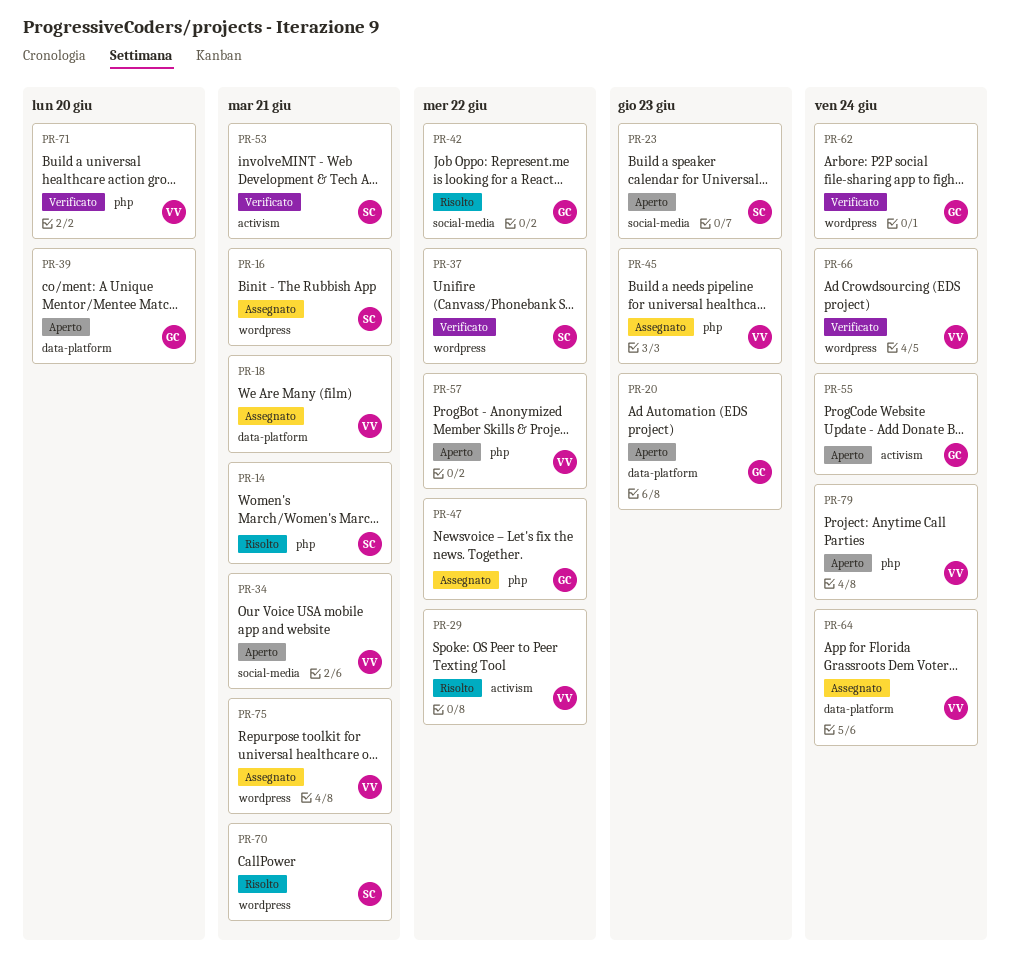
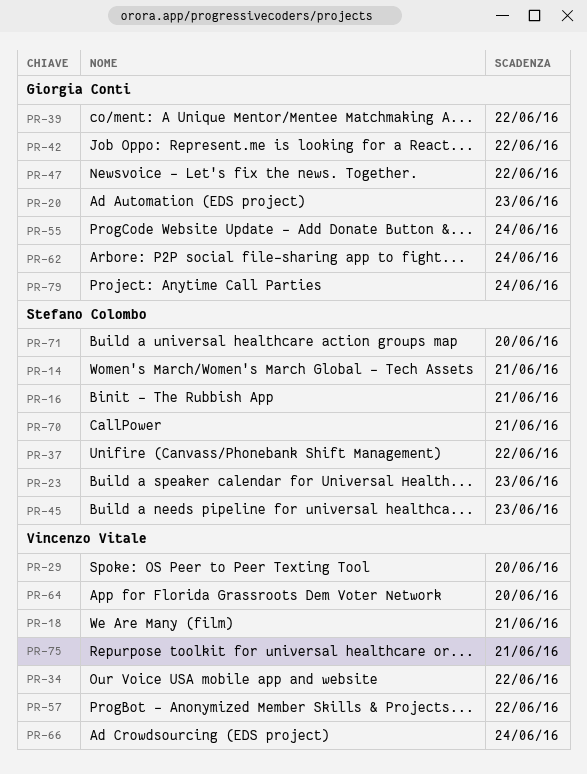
PR-29, due: Jun 22 -> Jun 20
PR-34, due: Jun 21 -> Jun 22
PR-39, due: Jun 20 -> Jun 22
PR-45, owner: Vincenzo Vitale -> Stefano Colombo
PR-53: present -> none
PR-64, due: Jun 24 -> Jun 20
PR-71, owner: Vincenzo Vitale -> Stefano Colombo
PR-79, owner: Vincenzo Vitale -> Giorgia Conti

